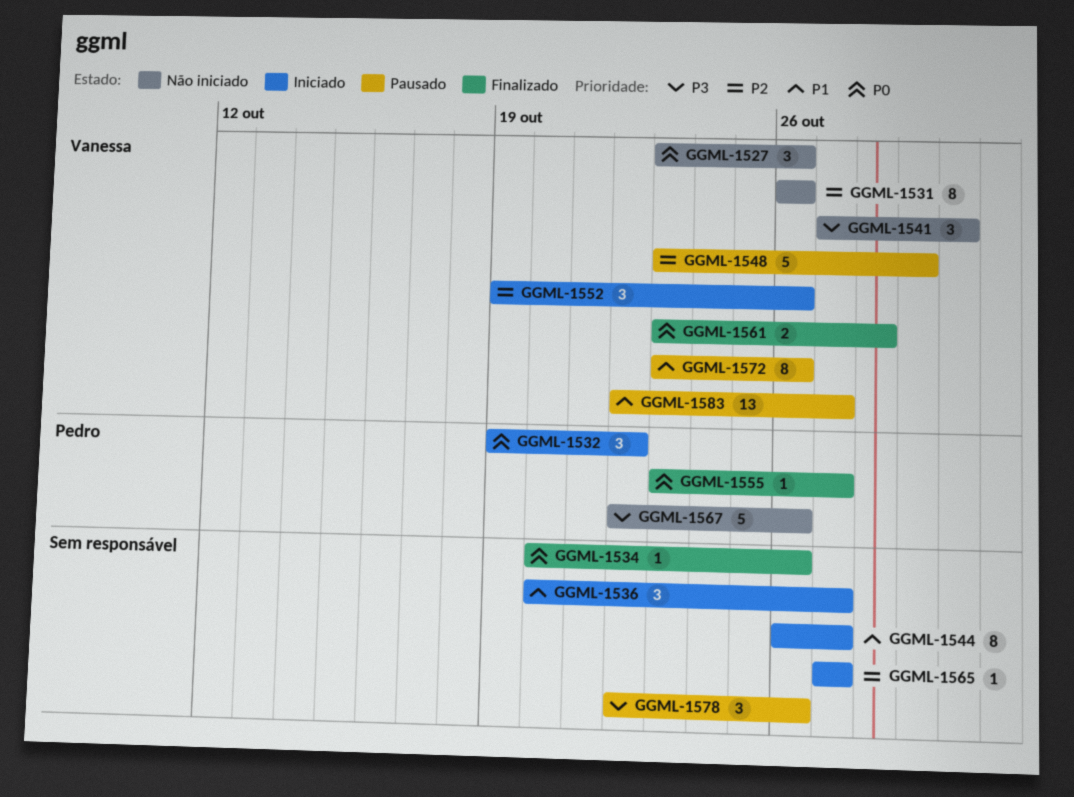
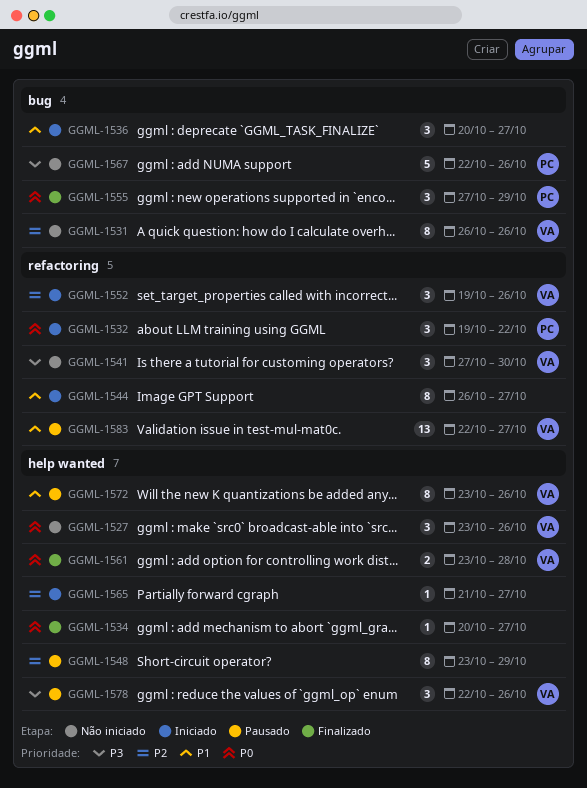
GGML-1534, due: Oct 26 -> Oct 27
GGML-1548, owner: Vanessa -> none
GGML-1548, estimate: 5 -> 8
GGML-1555, estimate: 1 -> 3
GGML-1555, start: Oct 23 -> Oct 27
GGML-1555, due: Oct 27 -> Oct 29
GGML-1565, start: Oct 27 -> Oct 21
GGML-1578, owner: none -> Vanessa

